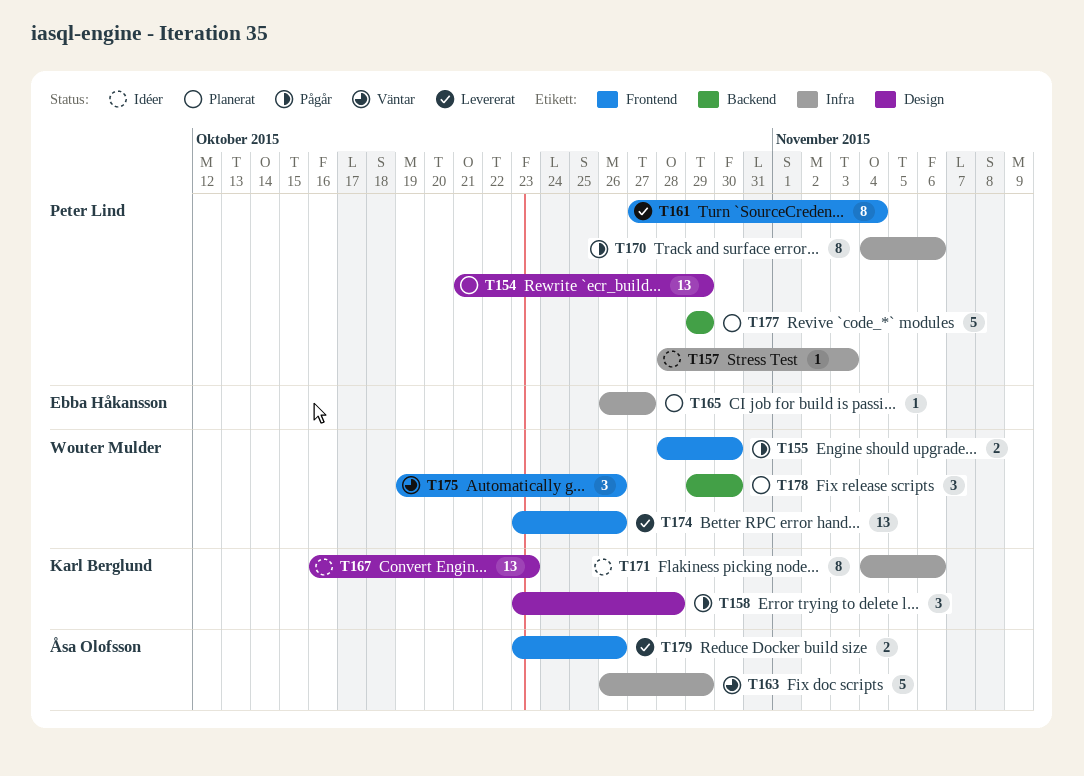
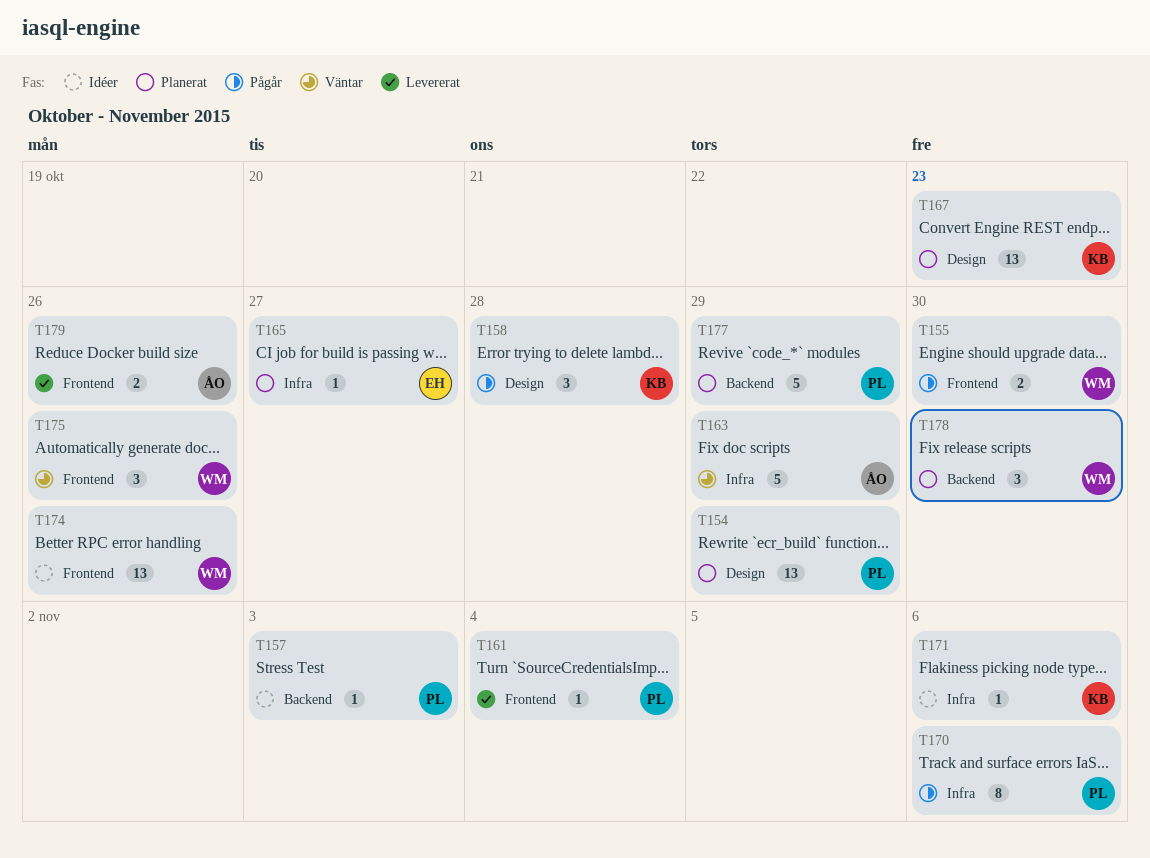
T157, label: Infra -> Backend
T161, estimate: 8 -> 1
T167, status: Idéer -> Planerat
T171, estimate: 8 -> 1
T174, status: Levererat -> Idéer

